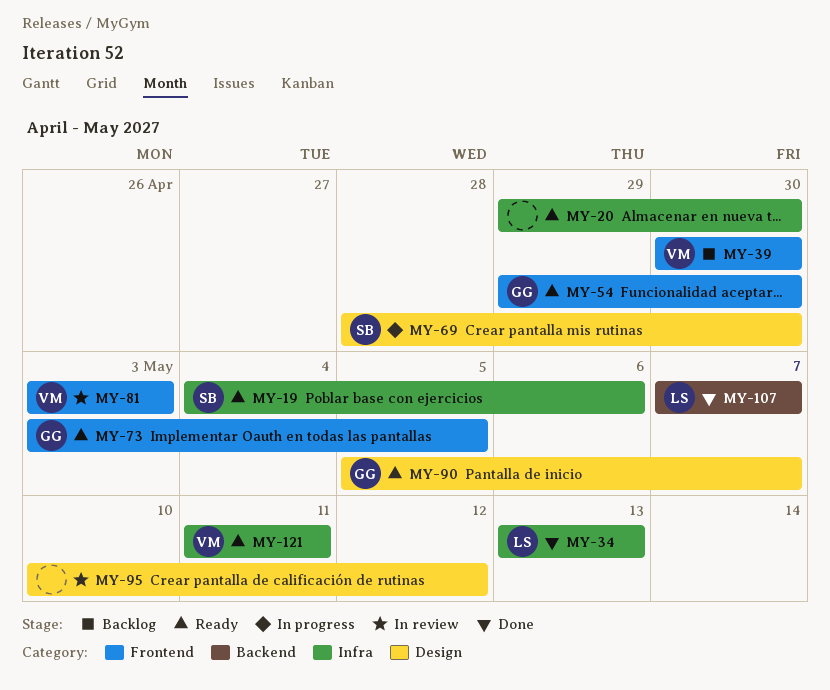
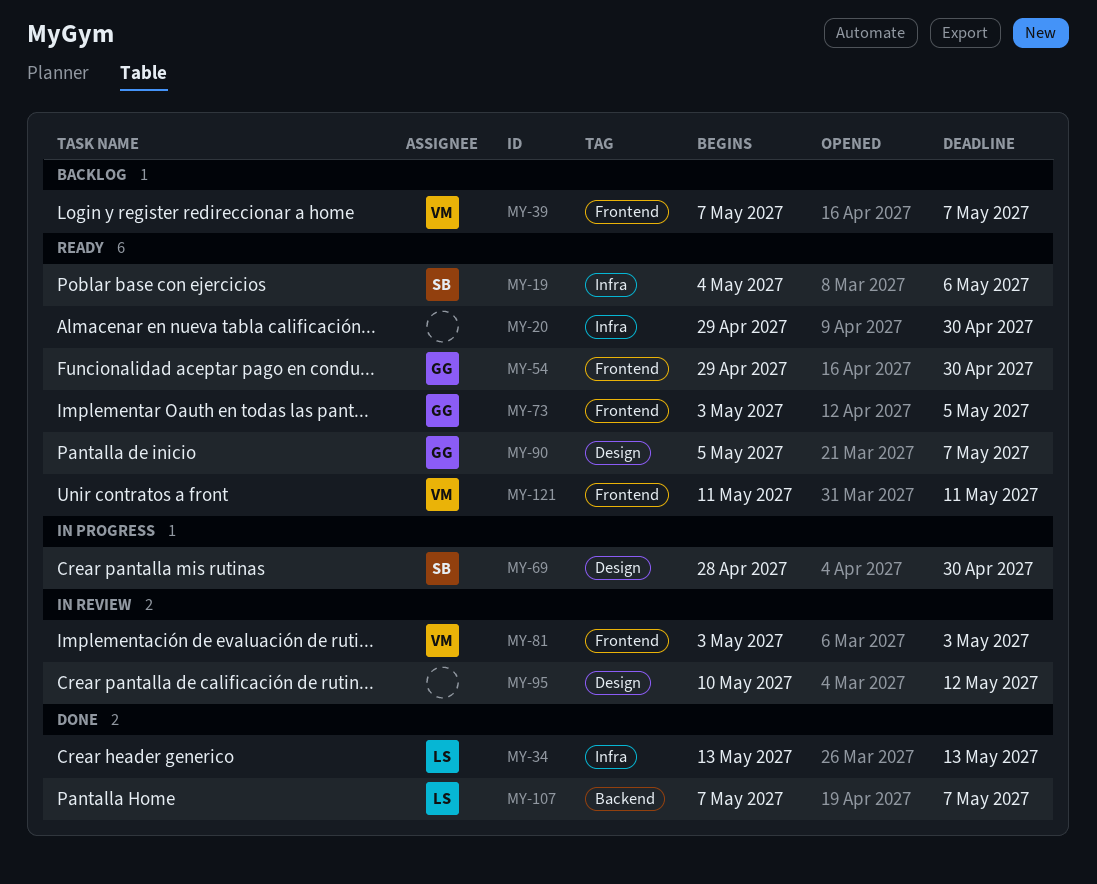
MY-39, start: Apr 30 -> May 7
MY-39, due: Apr 30 -> May 7
MY-121, label: Infra -> Frontend

